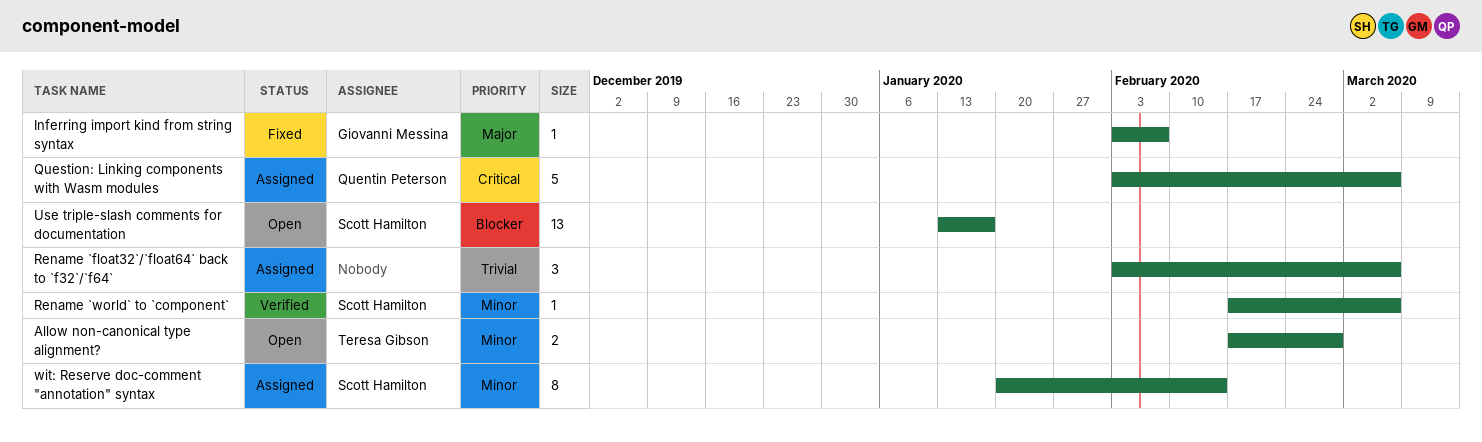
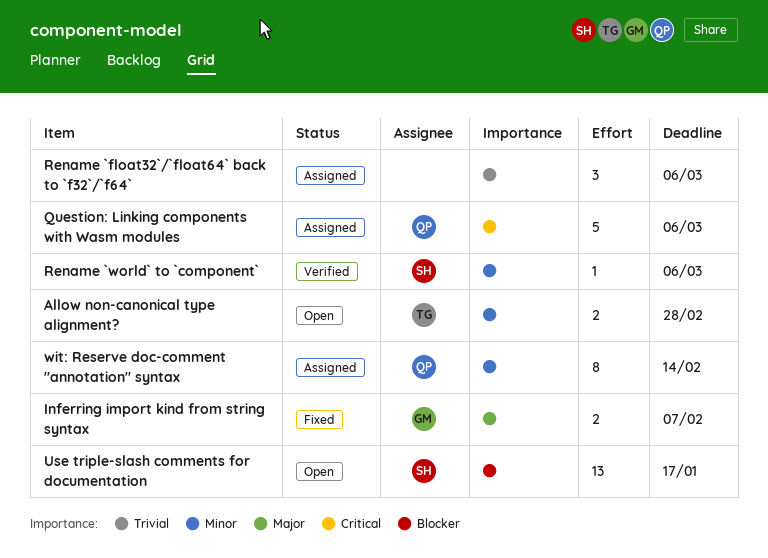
Inferring import kind from string syntax, estimate: 1 -> 2
wit: Reserve doc-comment "annotation" syntax, owner: Scott Hamilton -> Quentin Peterson

